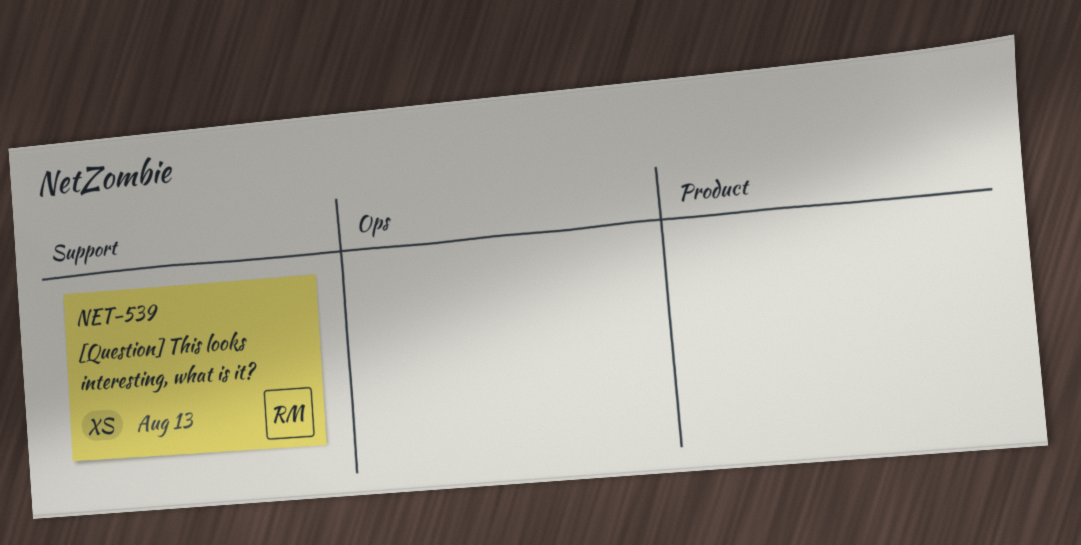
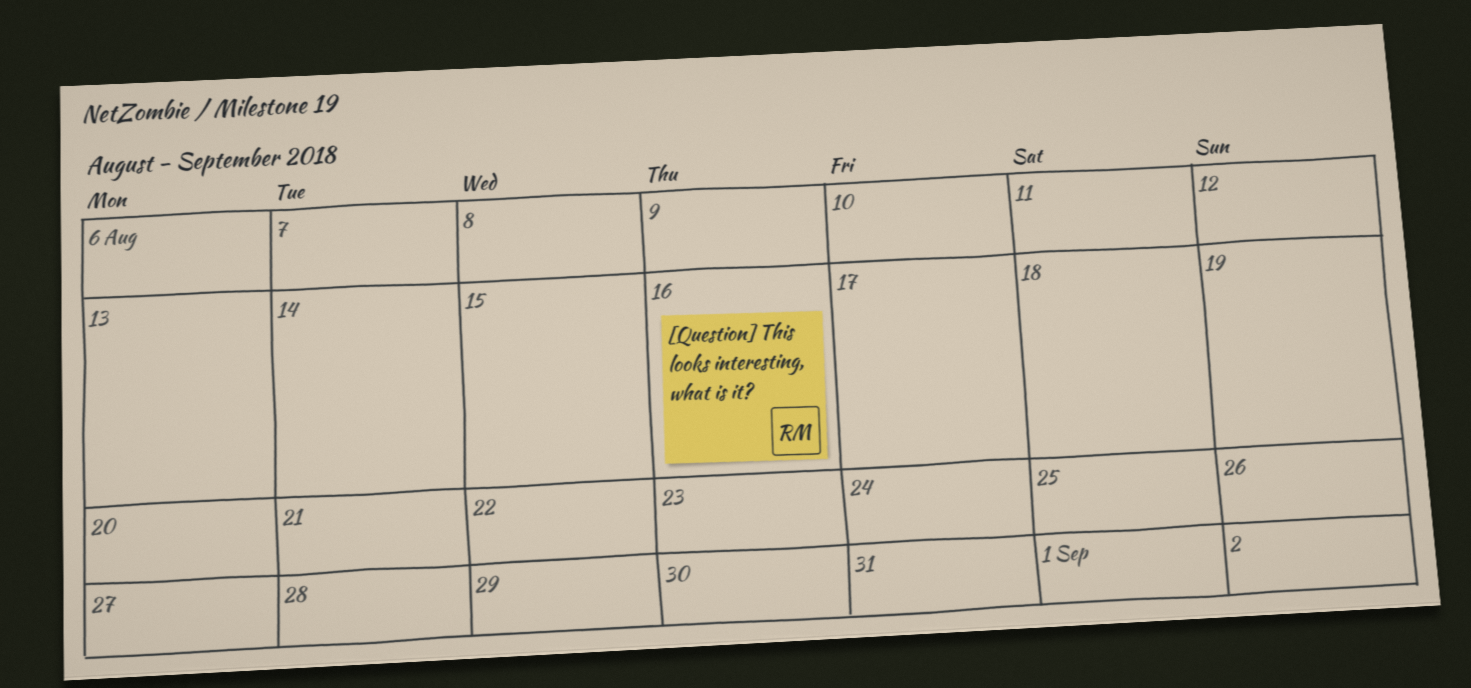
[Question] This looks interesting, what is it?, due: Aug 13 -> Aug 16

